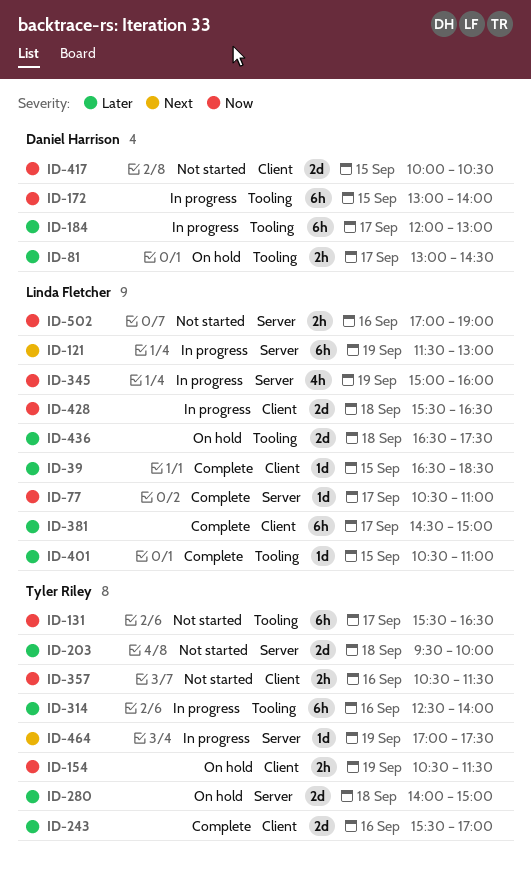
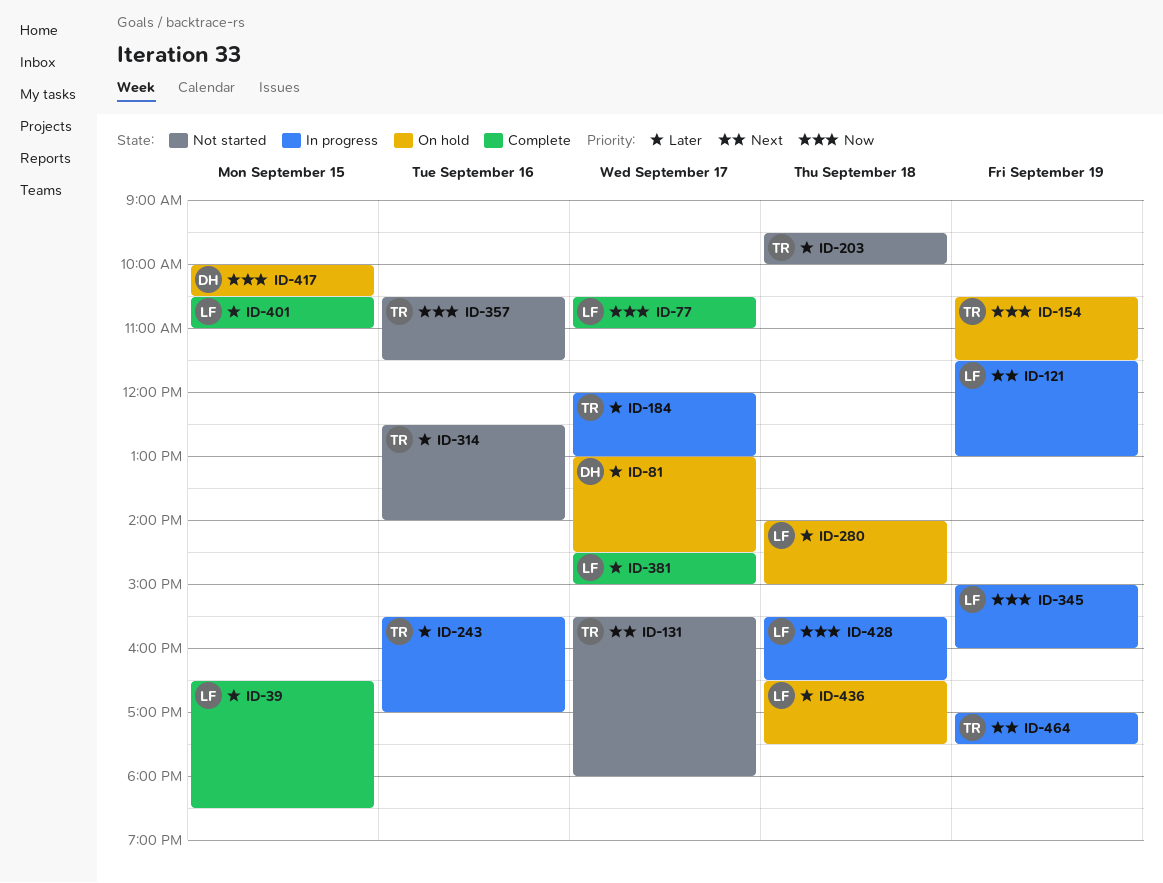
ID-131, priority: Now -> Next
ID-131, ends: 16:30 -> 18:00
ID-172: present -> none
ID-184, owner: Daniel Harrison -> Tyler Riley
ID-243, status: Complete -> In progress
ID-280, owner: Tyler Riley -> Linda Fletcher
ID-314, status: In progress -> Not started
ID-417, status: Not started -> On hold
ID-502: present -> none

